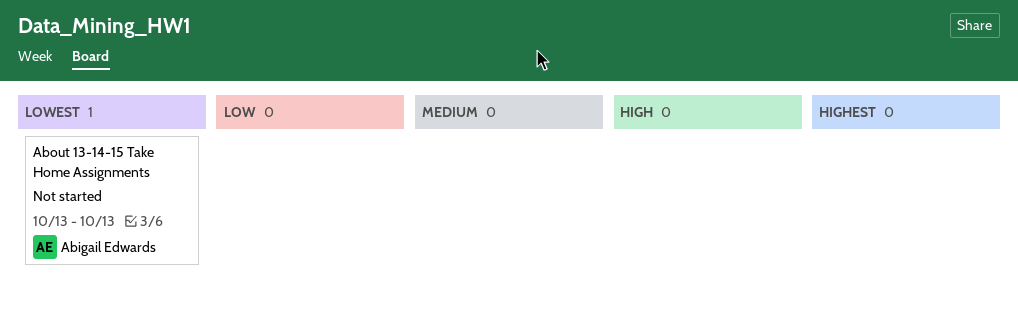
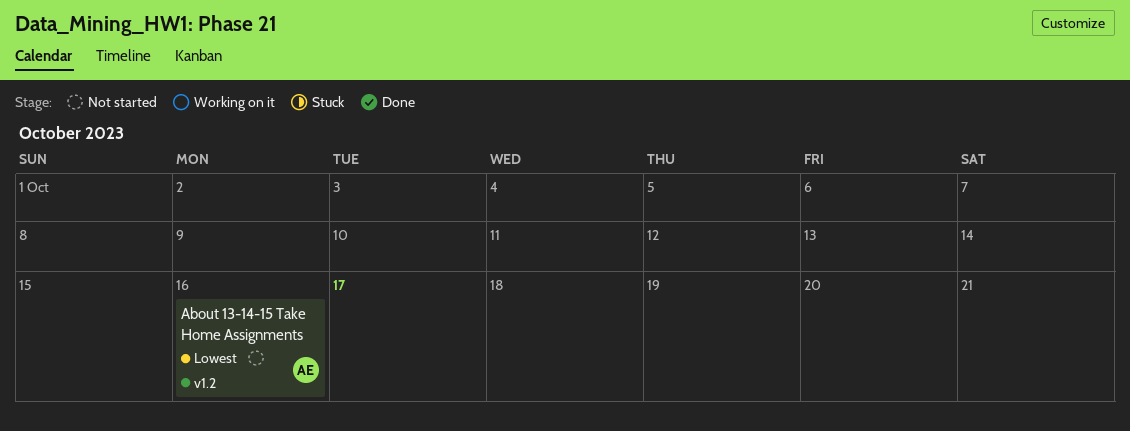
About 13-14-15 Take Home Assignments, due: Oct 13 -> Oct 16

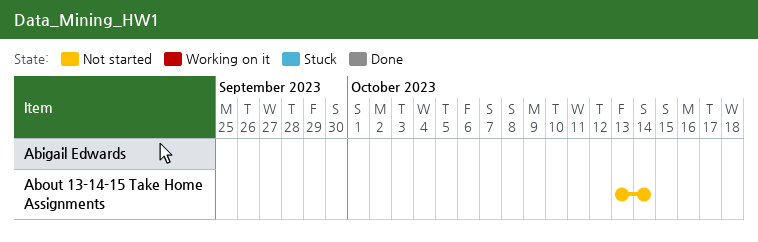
About 13-14-15 Take Home Assignments, due: Oct 16 -> Oct 14

